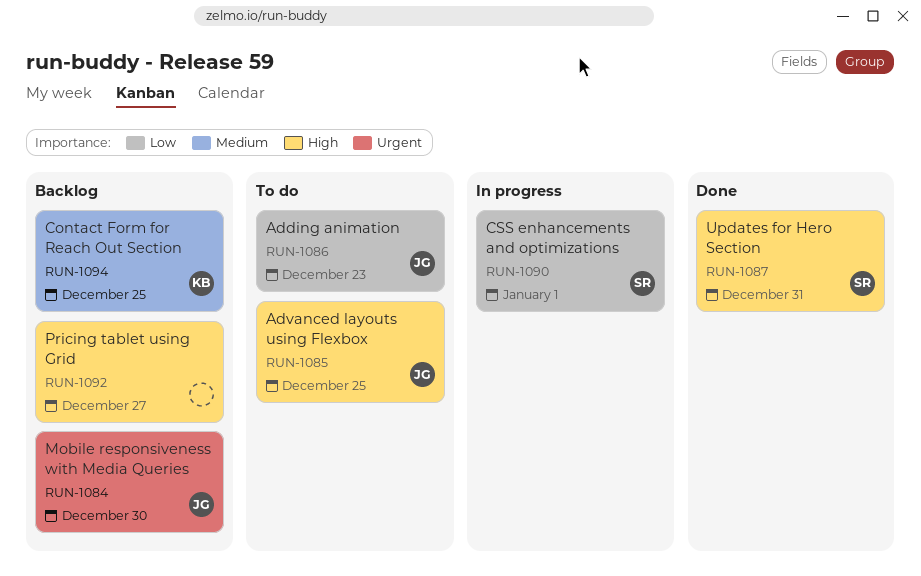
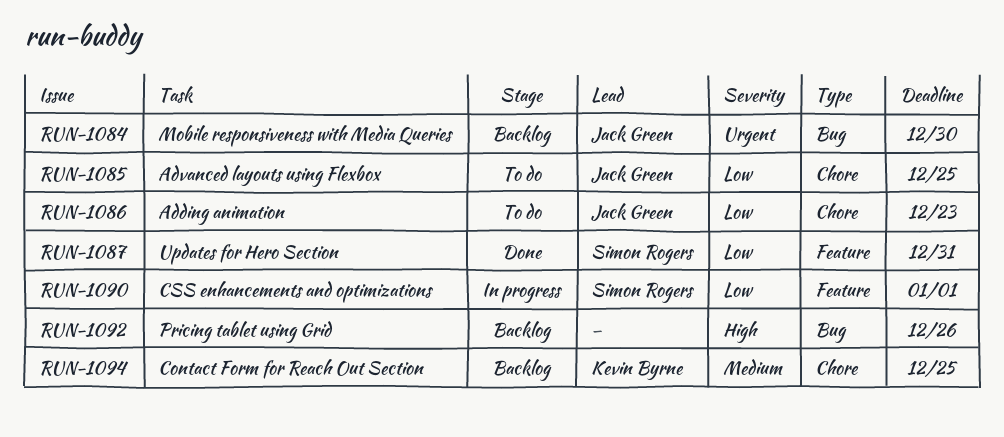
RUN-1085, priority: High -> Low
RUN-1087, priority: High -> Low
RUN-1092, due: Dec 27 -> Dec 26

